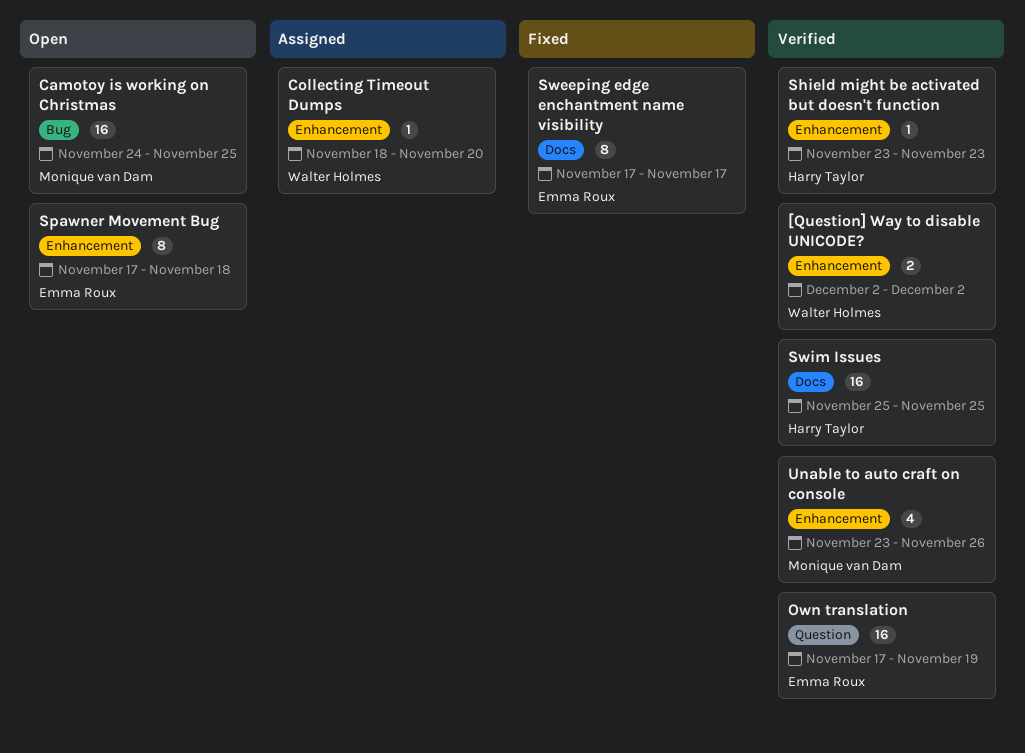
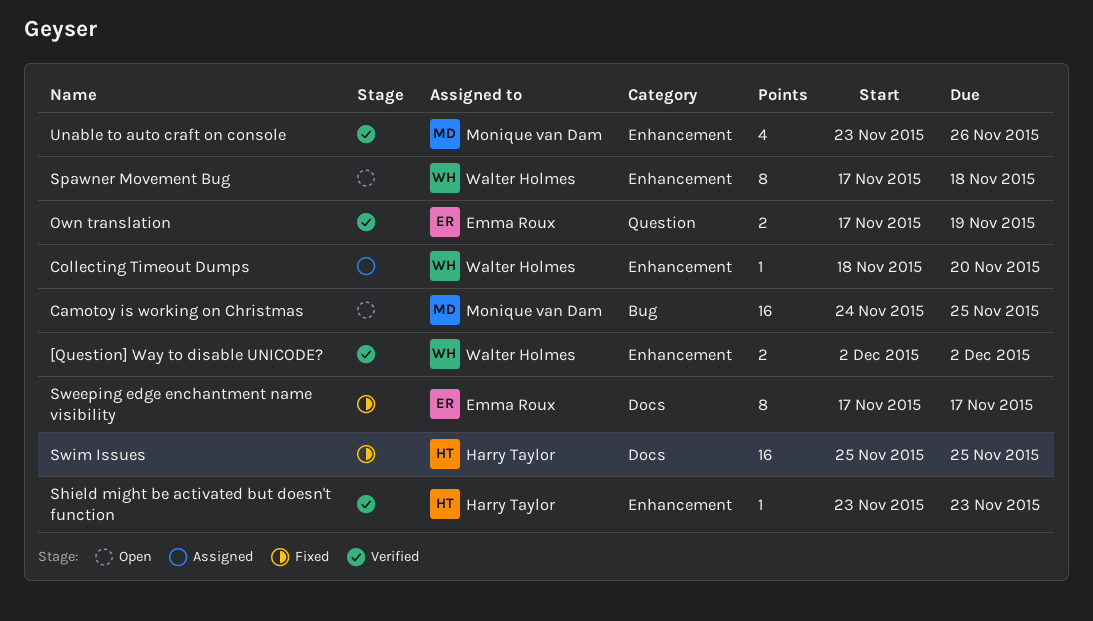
Own translation, estimate: 16 -> 2
Spawner Movement Bug, owner: Emma Roux -> Walter Holmes
Swim Issues, status: Verified -> Fixed

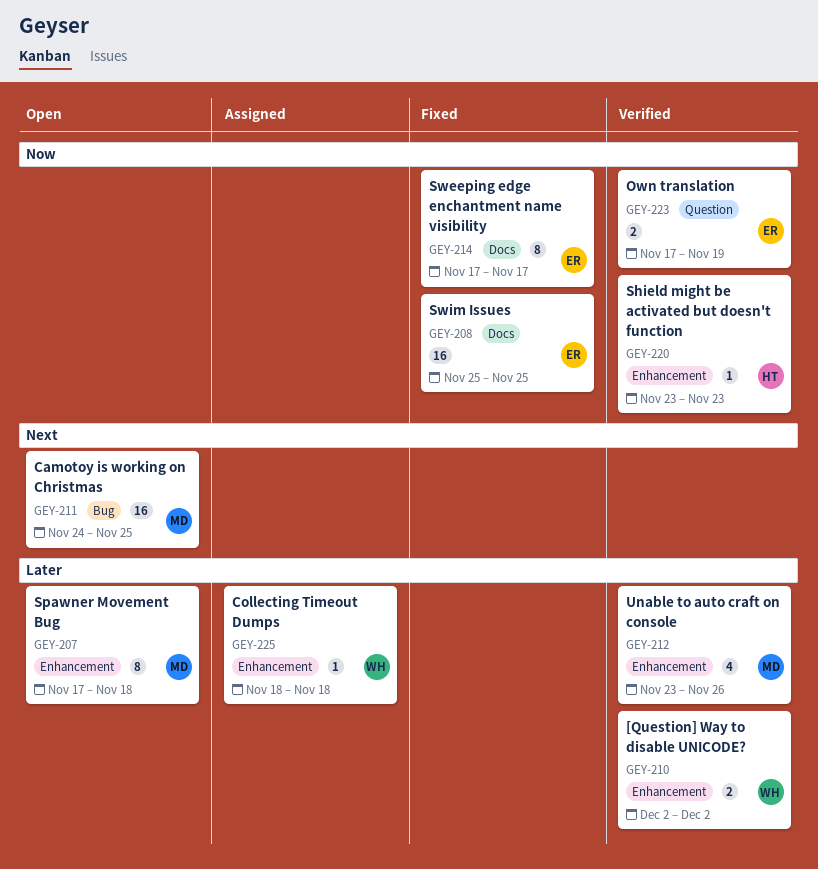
Collecting Timeout Dumps, due: Nov 20 -> Nov 18
Spawner Movement Bug, owner: Walter Holmes -> Monique van Dam
Swim Issues, owner: Harry Taylor -> Emma Roux

